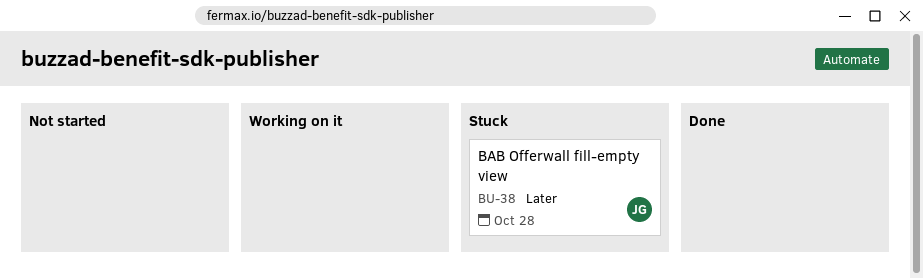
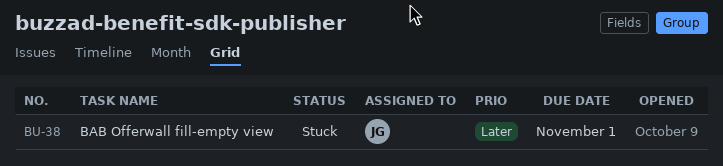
BU-38, due: Oct 28 -> Nov 1

